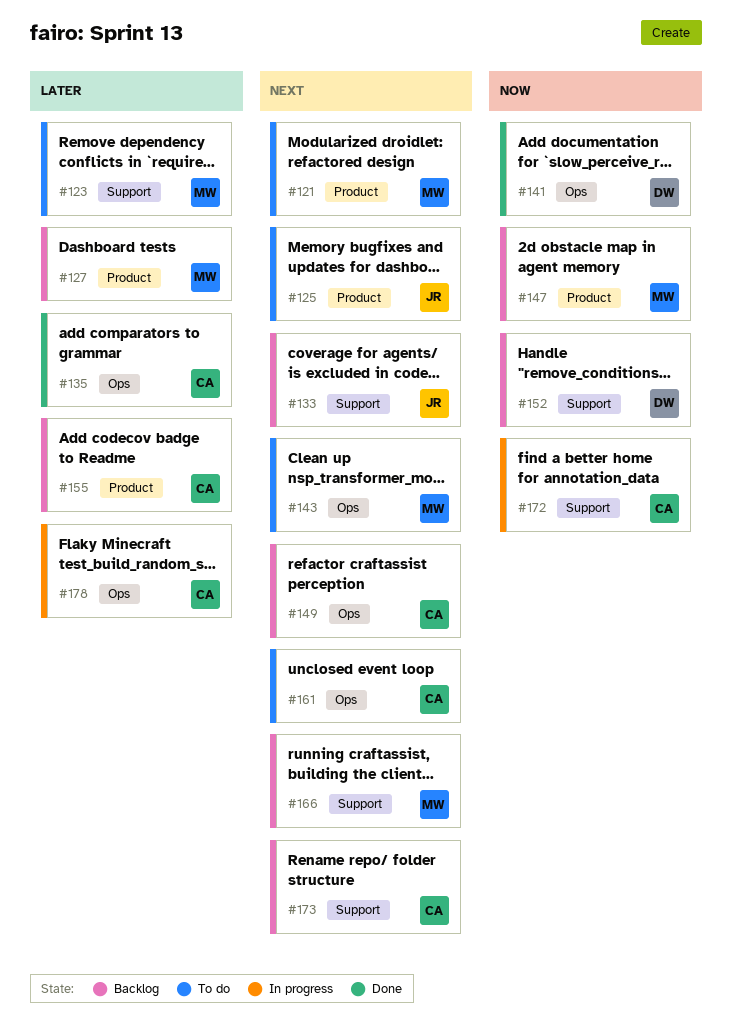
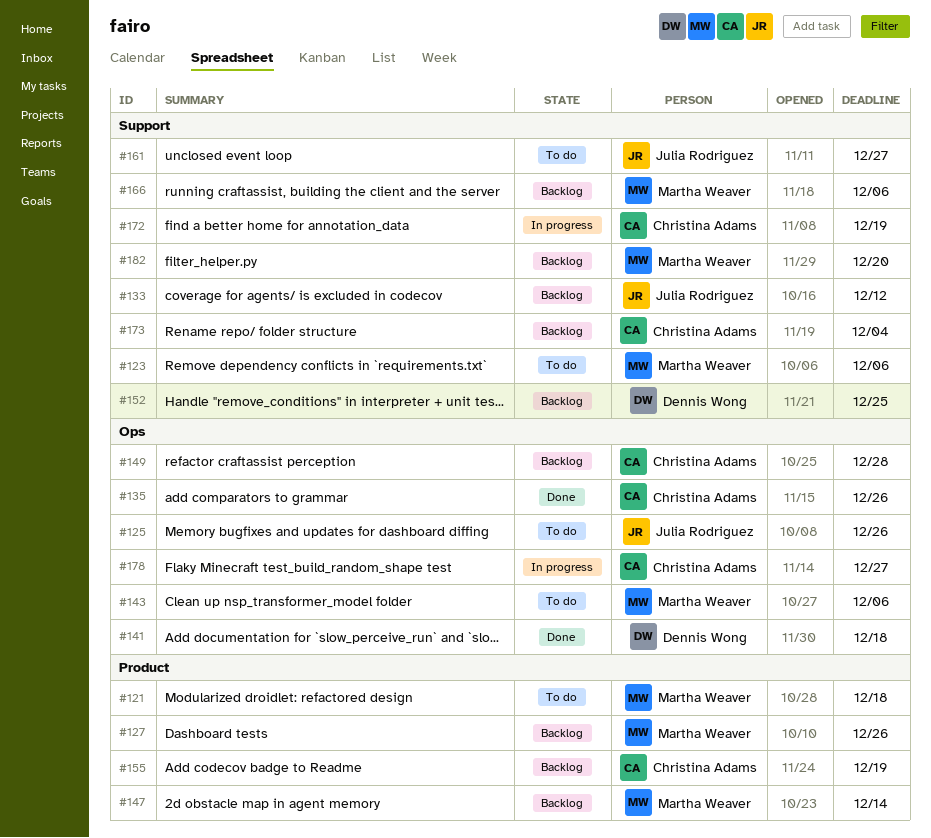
#125, label: Product -> Ops
#161, owner: Christina Adams -> Julia Rodriguez
#161, label: Ops -> Support
#182: none -> present

